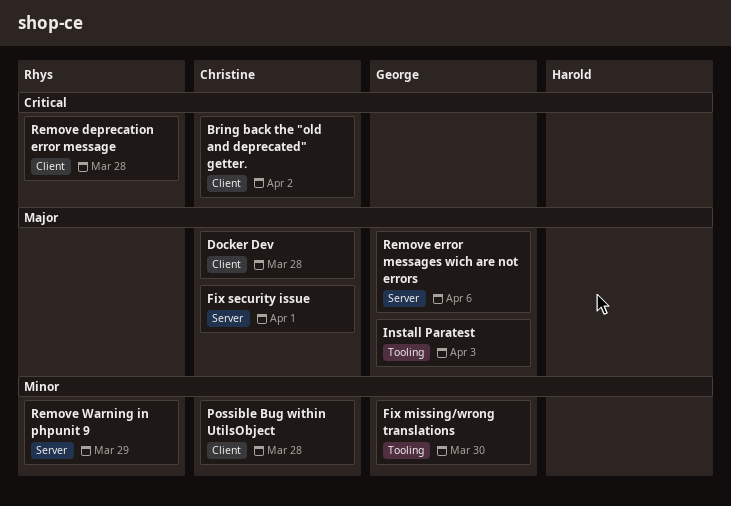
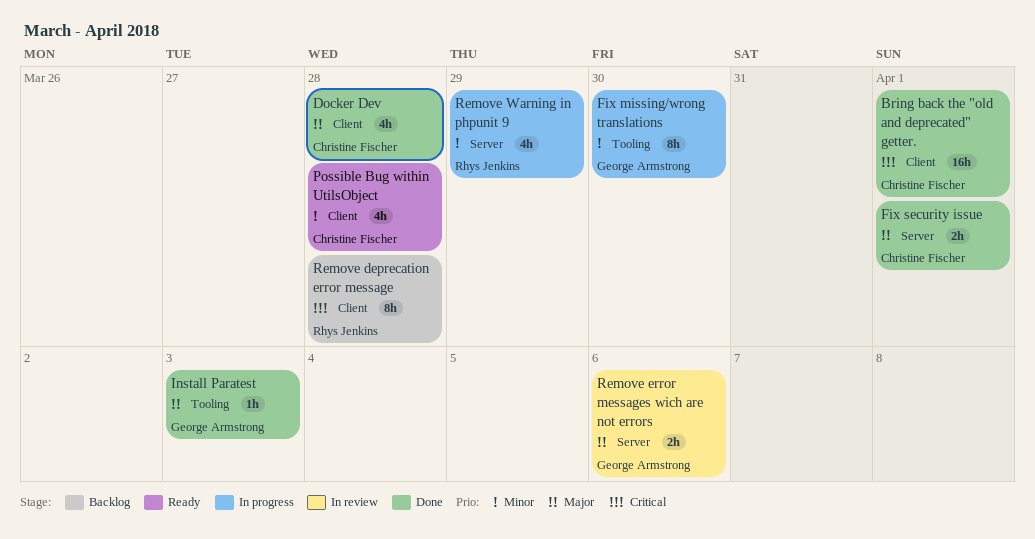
Bring back the "old and deprecated" getter., due: Apr 2 -> Apr 1

